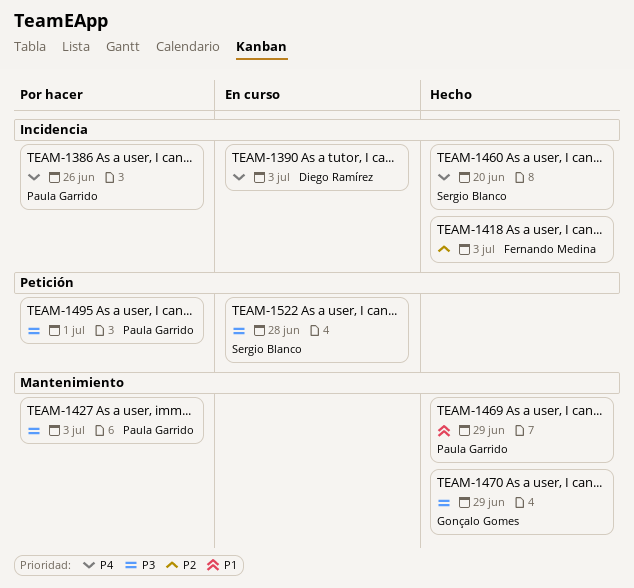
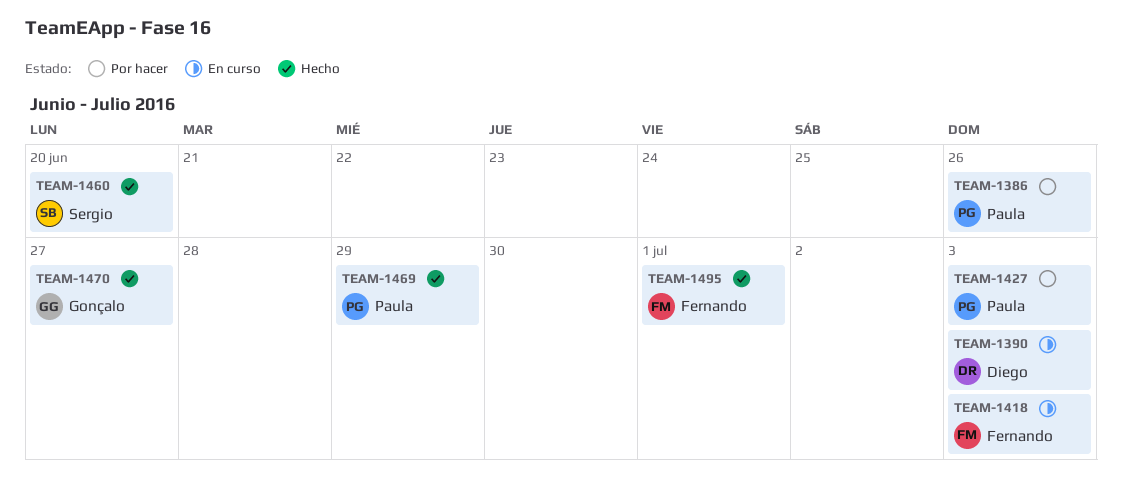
TEAM-1418, status: Hecho -> En curso
TEAM-1470, due: Jun 29 -> Jun 27
TEAM-1495, status: Por hacer -> Hecho
TEAM-1495, owner: Paula Garrido -> Fernando Medina
TEAM-1522: present -> none

